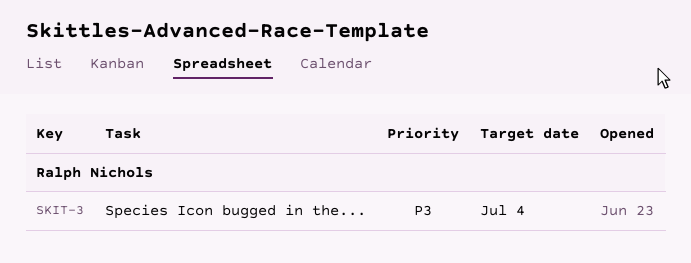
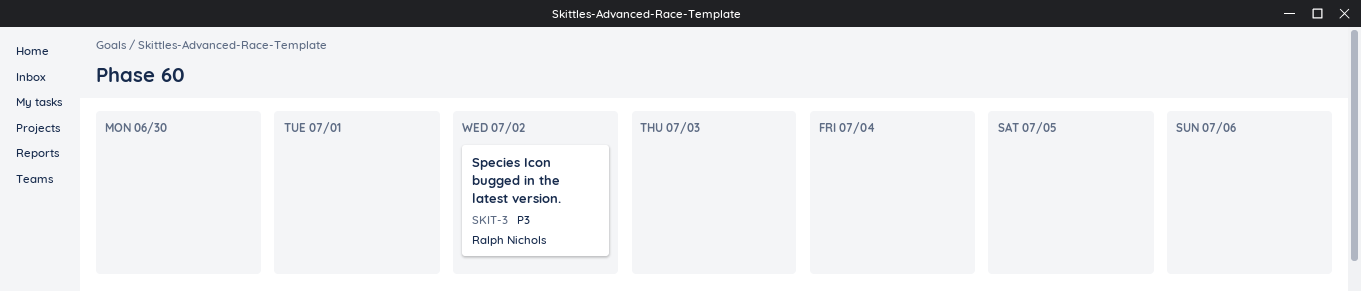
SKIT-3, due: Jul 4 -> Jul 2

